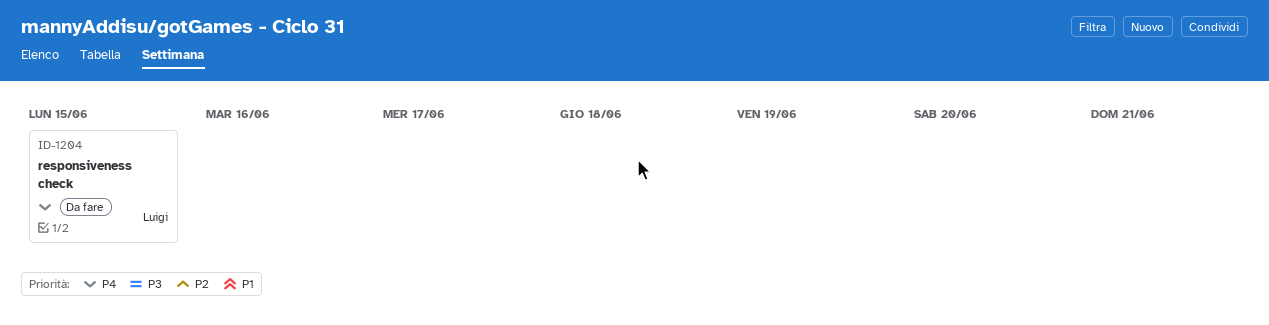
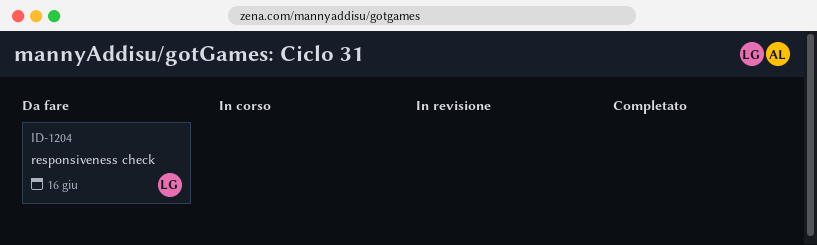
ID-1204, due: Jun 15 -> Jun 16

